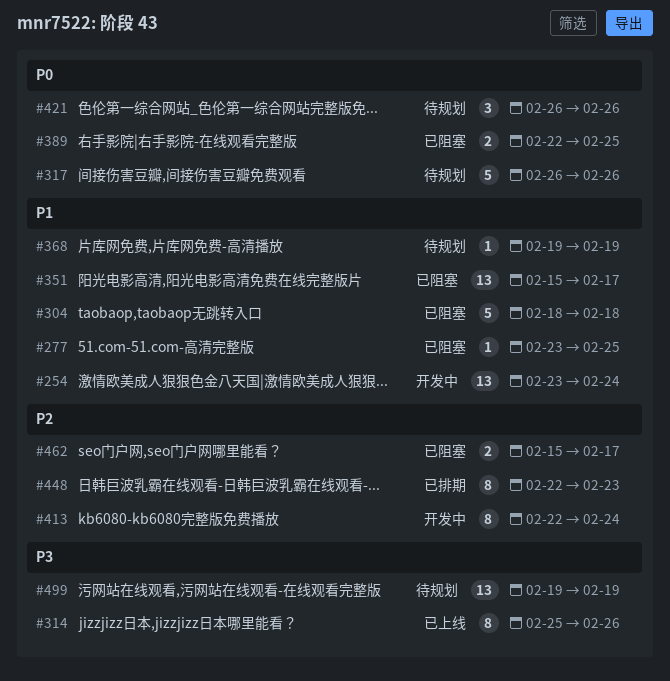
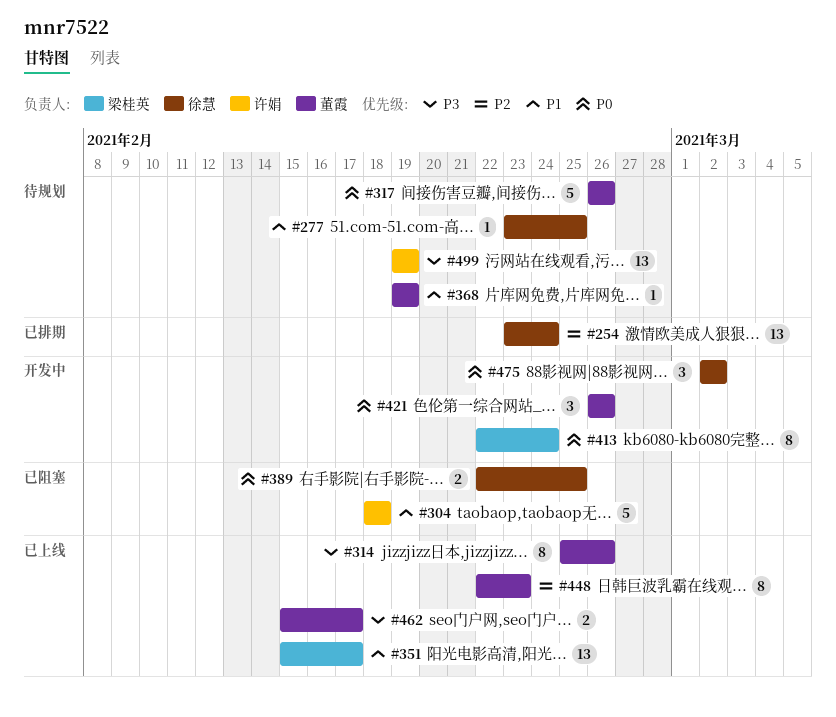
#254, status: 开发中 -> 已排期
#254, priority: P1 -> P2
#277, status: 已阻塞 -> 待规划
#351, status: 已阻塞 -> 已上线
#413, priority: P2 -> P0
#421, status: 待规划 -> 开发中
#448, status: 已排期 -> 已上线
#462, status: 已阻塞 -> 已上线
#462, priority: P2 -> P3
#475: none -> present

